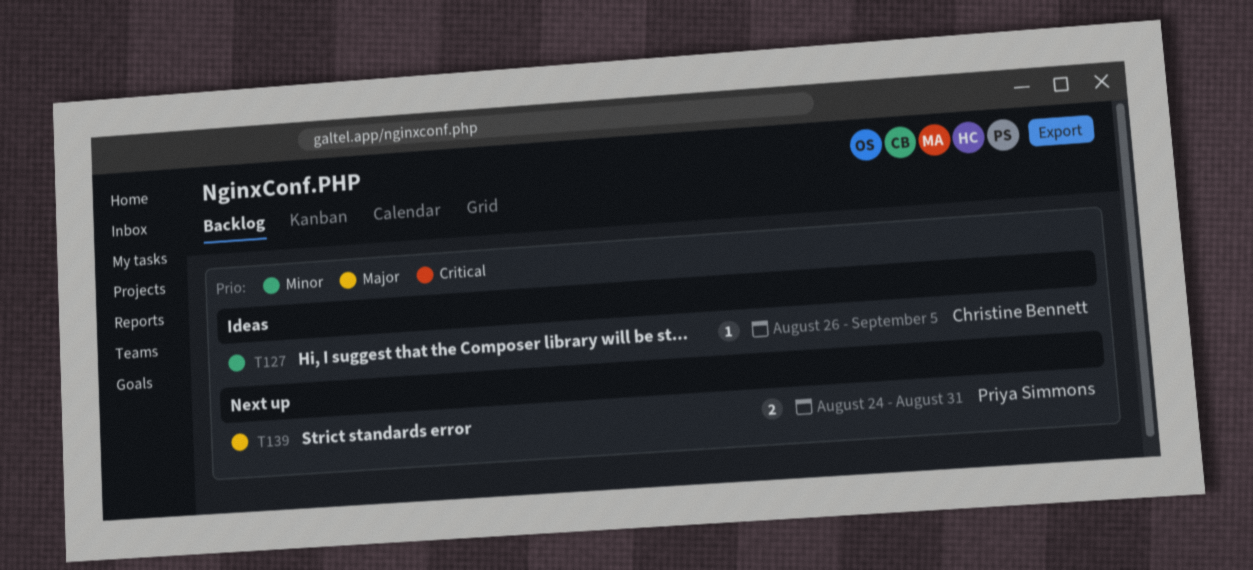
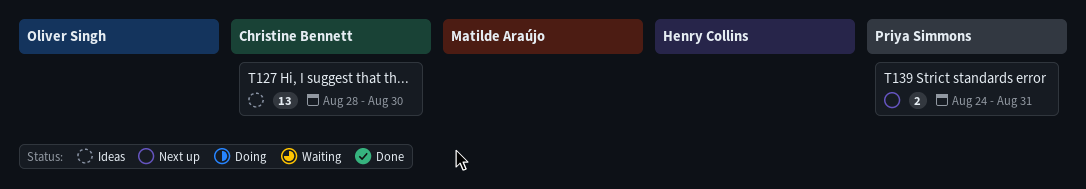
T127, estimate: 1 -> 13
T127, start: Aug 26 -> Aug 28
T127, due: Sep 5 -> Aug 30

